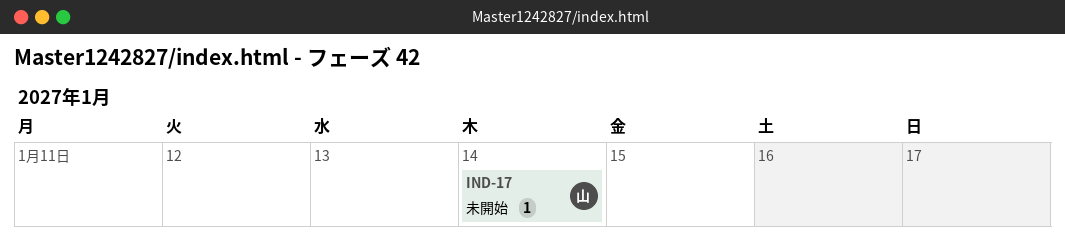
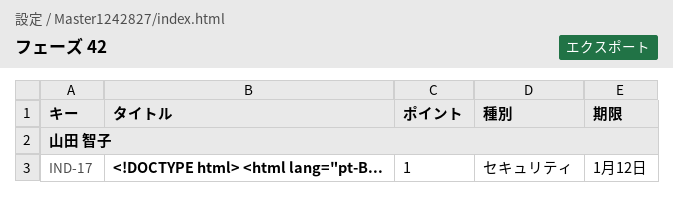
IND-17, due: Jan 14 -> Jan 12

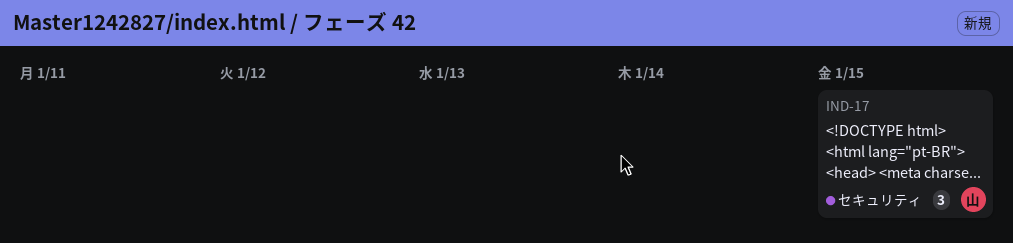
IND-17, estimate: 1 -> 3
IND-17, due: Jan 12 -> Jan 15

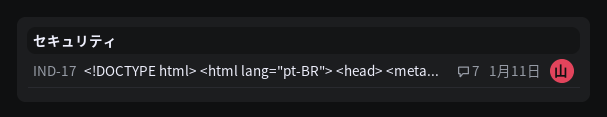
IND-17, due: Jan 15 -> Jan 11

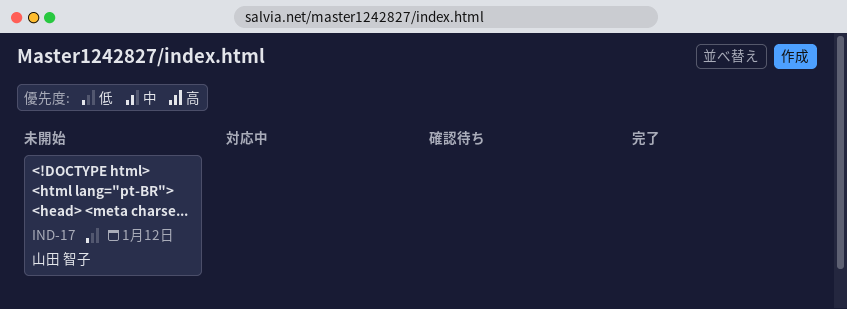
IND-17, due: Jan 11 -> Jan 12

